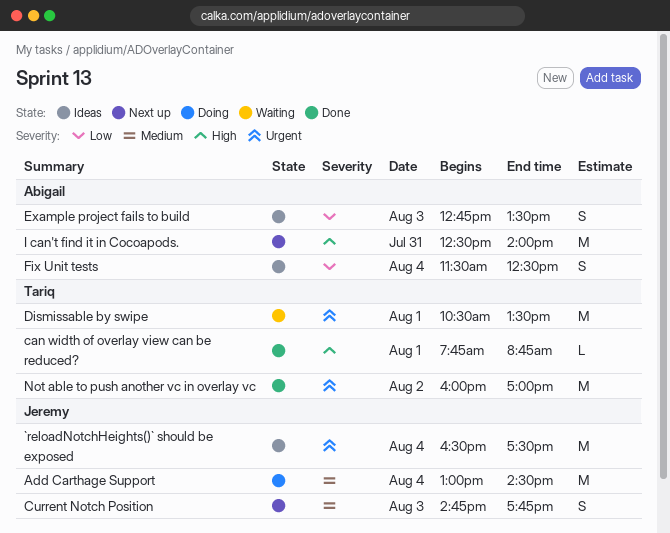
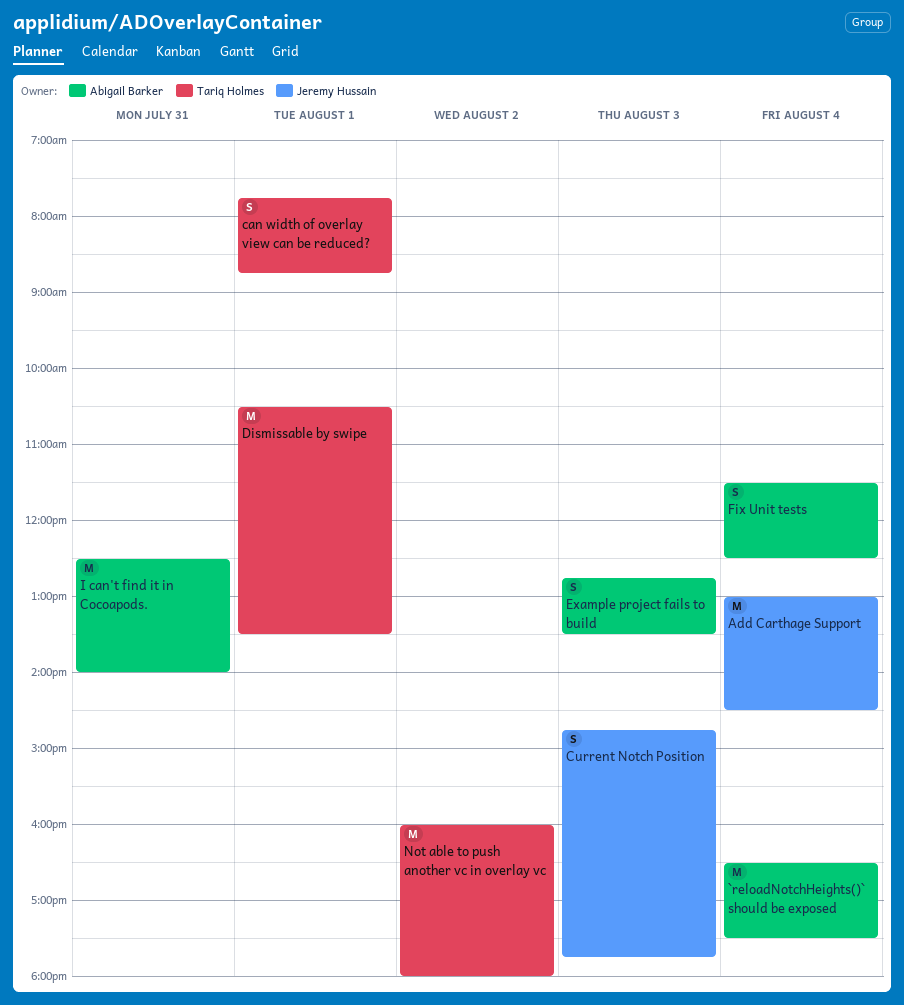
`reloadNotchHeights()` should be exposed, owner: Jeremy Hussain -> Abigail Barker
can width of overlay view can be reduced?, estimate: L -> S
Not able to push another vc in overlay vc, ends: 17:00 -> 18:00

